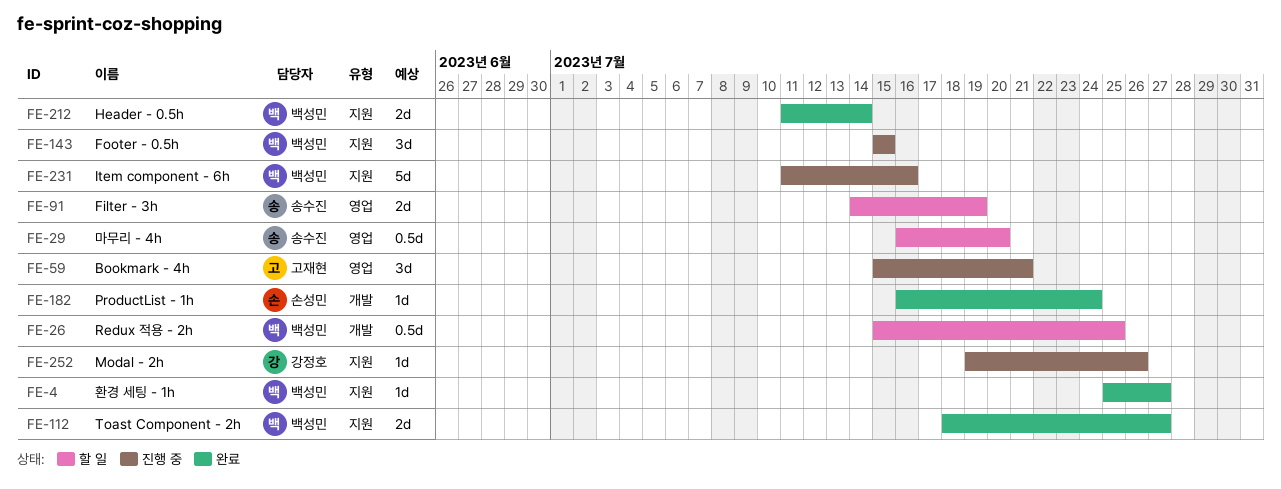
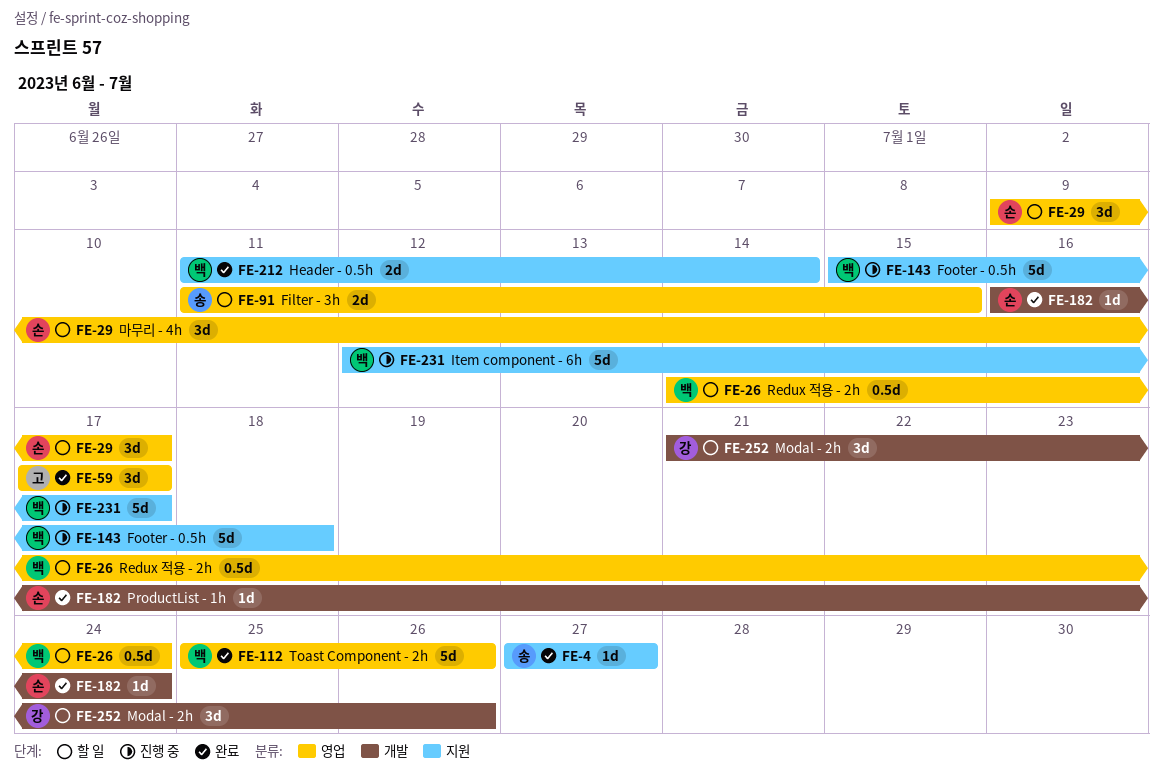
FE-4, owner: 백성민 -> 송수진
FE-4, start: Jul 25 -> Jul 27
FE-26, label: 개발 -> 영업
FE-26, start: Jul 15 -> Jul 14
FE-26, due: Jul 25 -> Jul 24
FE-29, owner: 송수진 -> 손성민
FE-29, estimate: 0.5d -> 3d
FE-29, start: Jul 16 -> Jul 9
FE-29, due: Jul 20 -> Jul 17
FE-59, status: 진행 중 -> 완료
FE-59, start: Jul 15 -> Jul 17
FE-59, due: Jul 21 -> Jul 17
FE-91, start: Jul 14 -> Jul 11
FE-91, due: Jul 19 -> Jul 15
FE-112, label: 지원 -> 영업
FE-112, estimate: 2d -> 5d
FE-112, start: Jul 18 -> Jul 25
FE-112, due: Jul 27 -> Jul 26
FE-143, estimate: 3d -> 5d
FE-143, due: Jul 15 -> Jul 18
FE-231, start: Jul 11 -> Jul 12
FE-231, due: Jul 16 -> Jul 17
FE-252, status: 진행 중 -> 할 일
FE-252, label: 지원 -> 개발
FE-252, estimate: 1d -> 3d
FE-252, start: Jul 19 -> Jul 21

